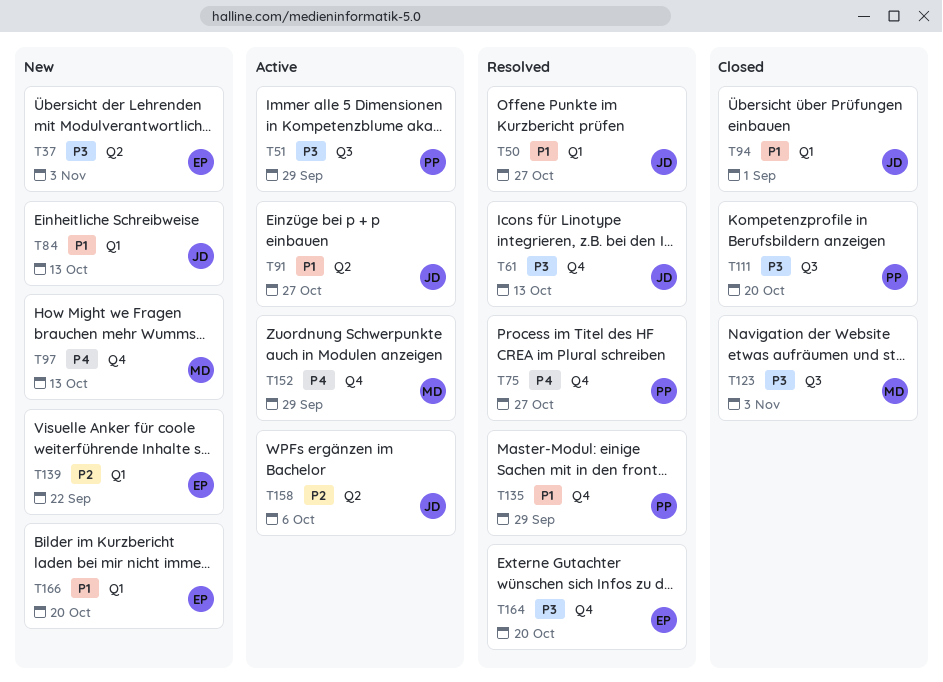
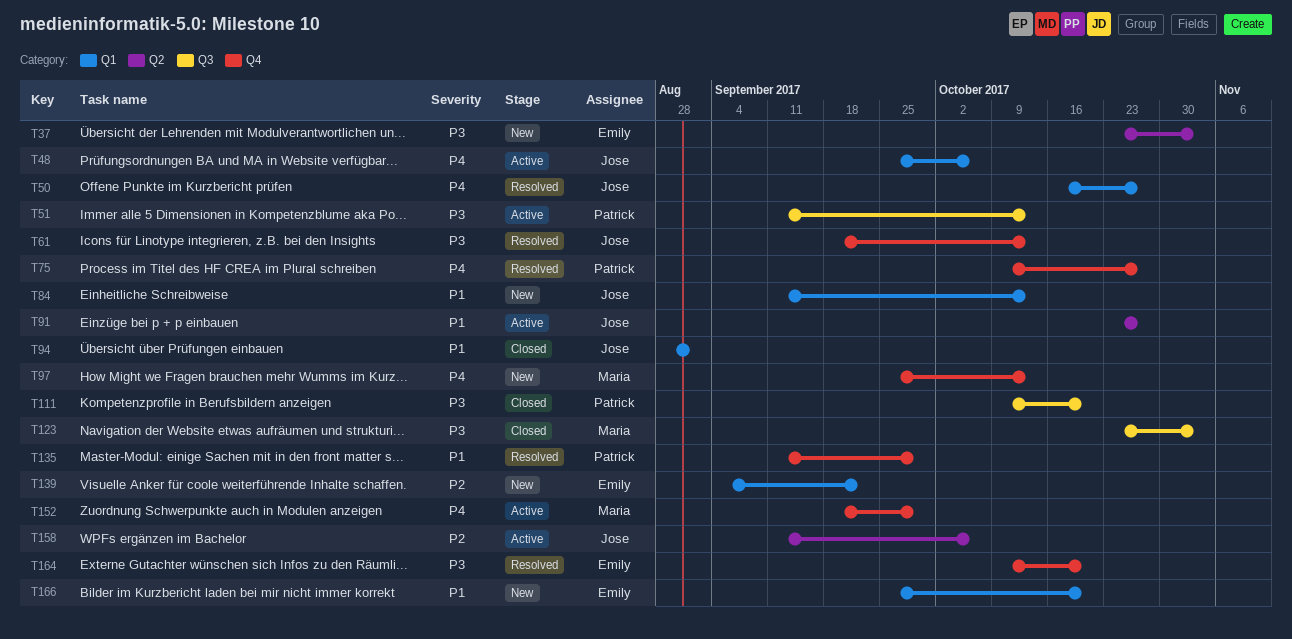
T48: none -> present
T50, priority: P1 -> P4
T51, due: Sep 29 -> Oct 13

